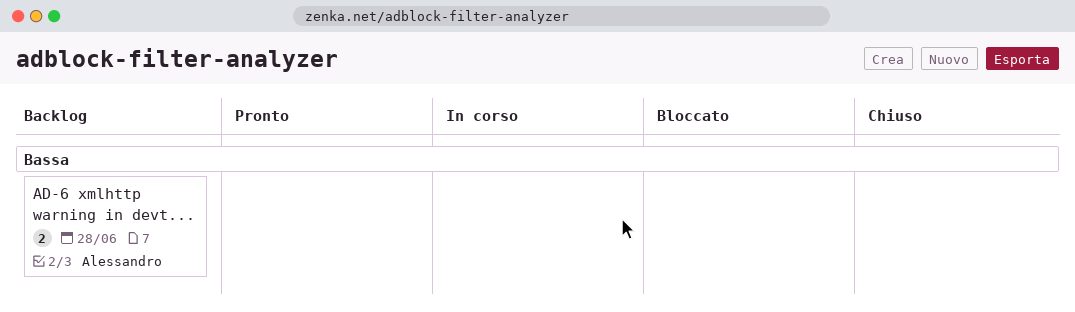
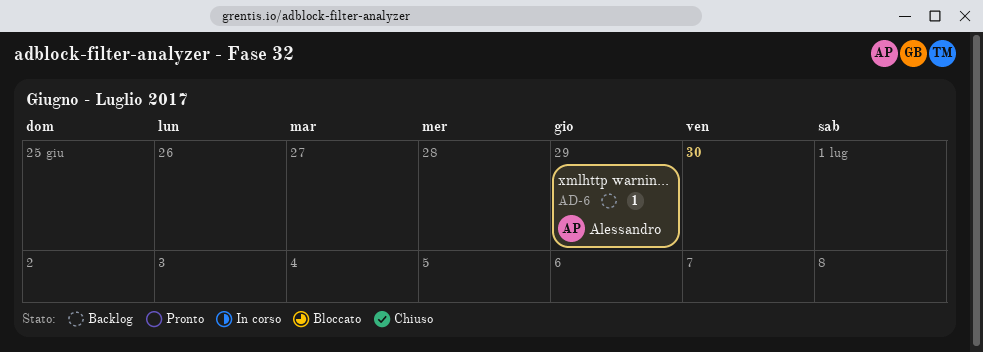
AD-6, estimate: 2 -> 1
AD-6, due: Jun 28 -> Jun 29

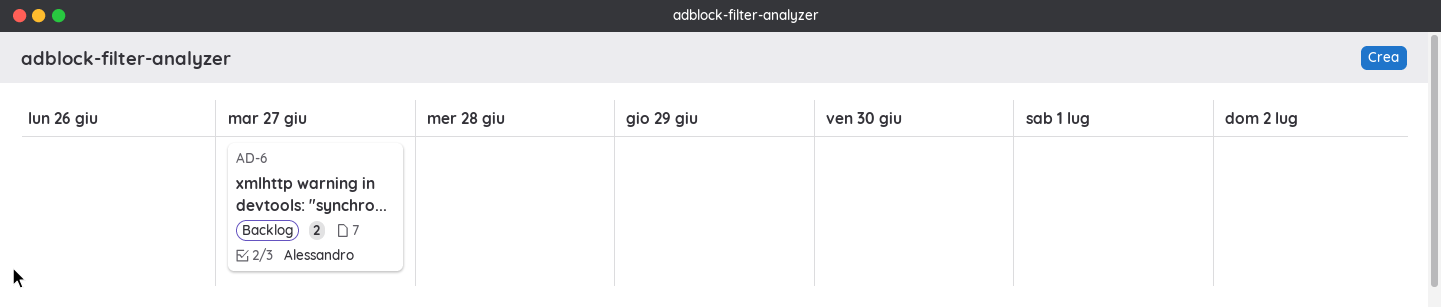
AD-6, estimate: 1 -> 2
AD-6, due: Jun 29 -> Jun 27

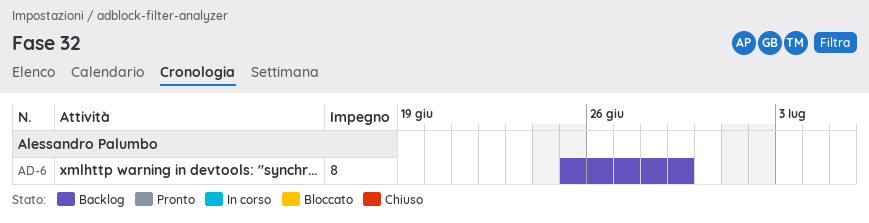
AD-6, estimate: 2 -> 8
AD-6, due: Jun 27 -> Jun 29

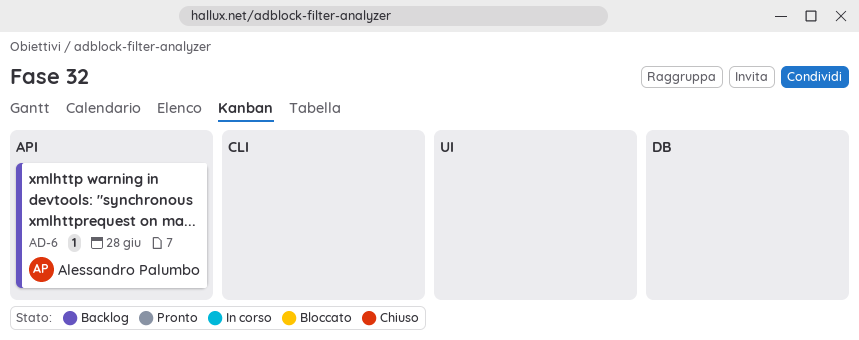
AD-6, estimate: 8 -> 1
AD-6, due: Jun 29 -> Jun 28

